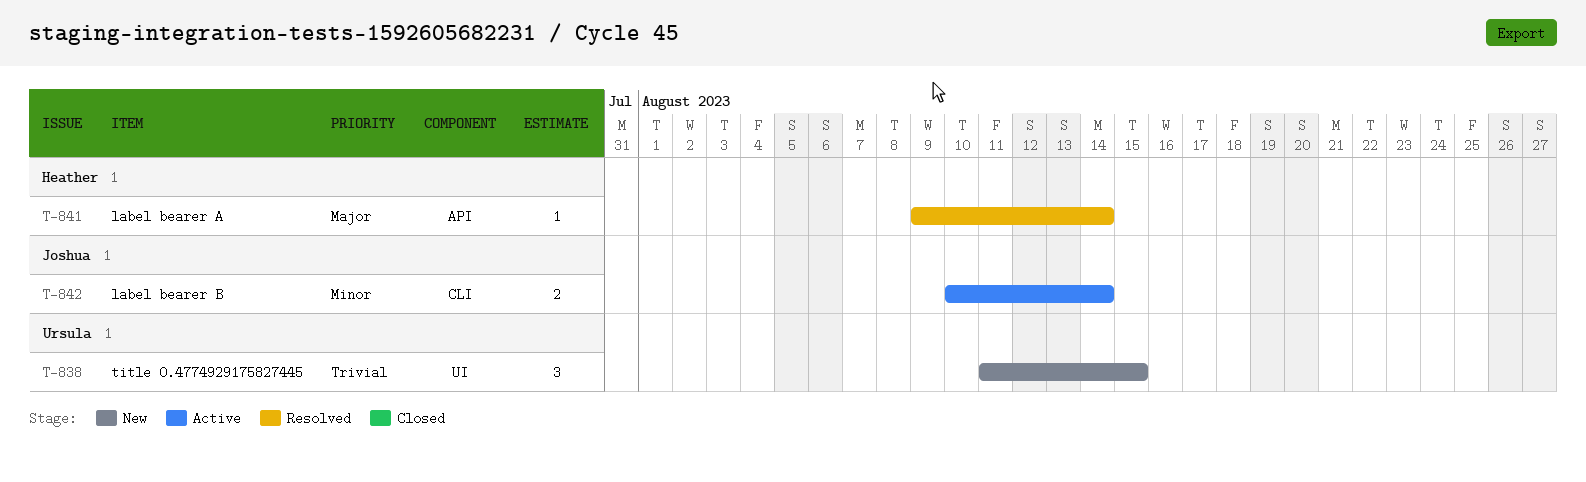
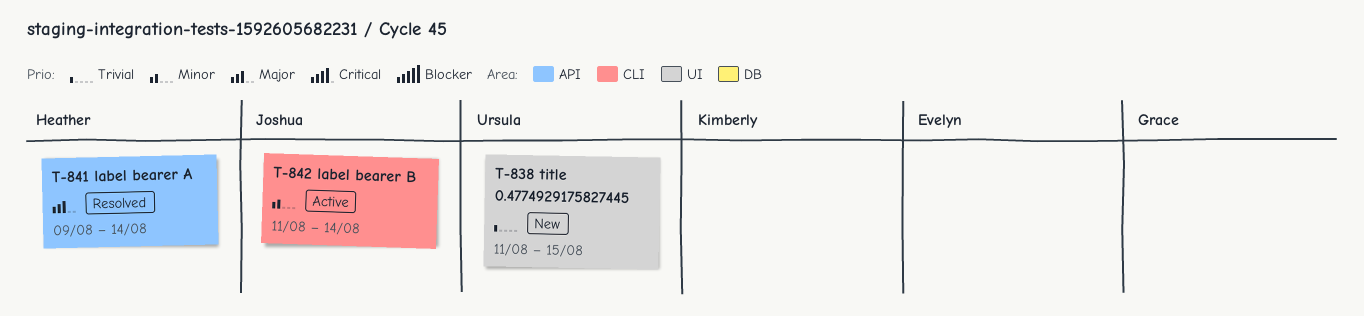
T-842, start: Aug 10 -> Aug 11

